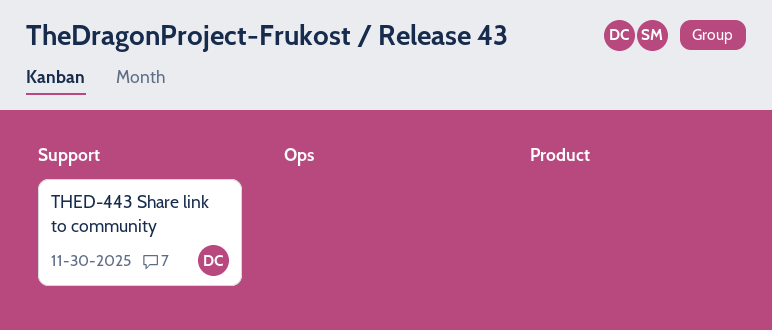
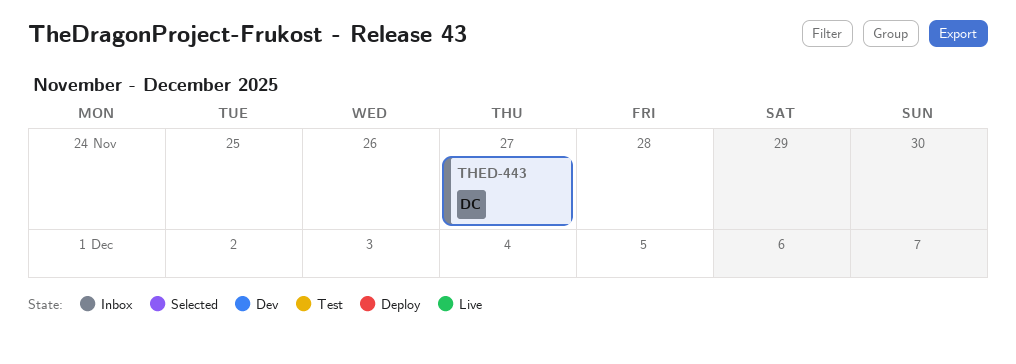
THED-443, due: Nov 30 -> Nov 27

